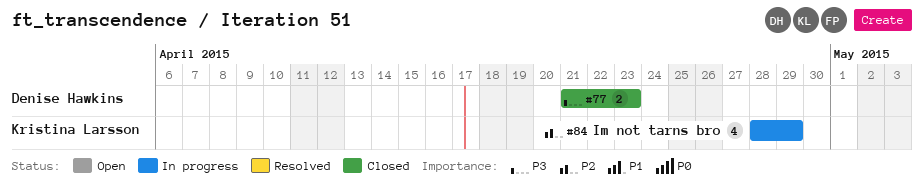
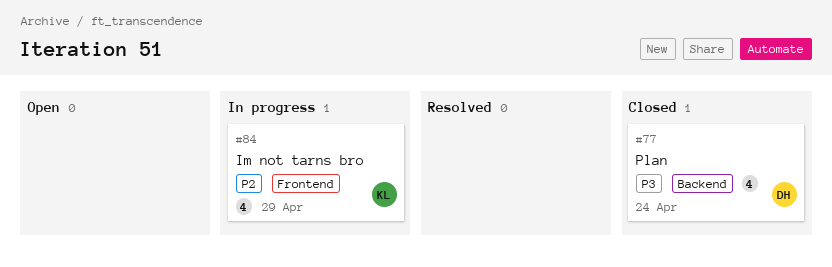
#77, estimate: 2 -> 4
#77, due: Apr 23 -> Apr 24

